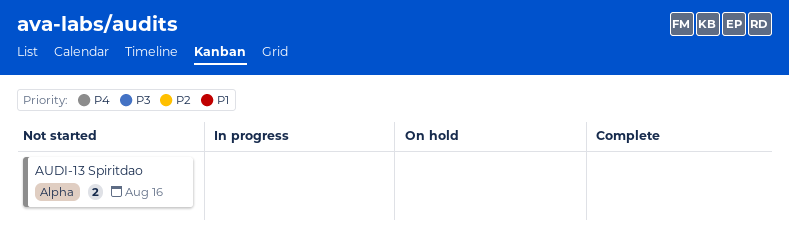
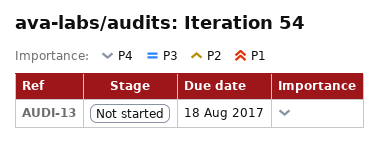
AUDI-13, due: Aug 16 -> Aug 18

